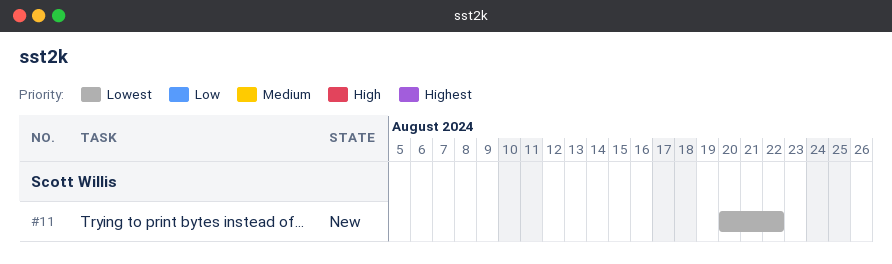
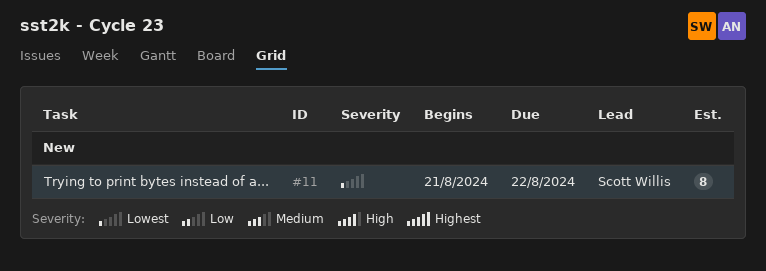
#11, start: Aug 20 -> Aug 21

